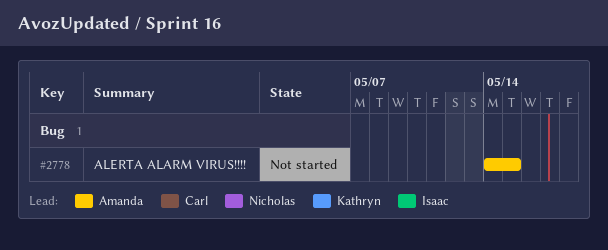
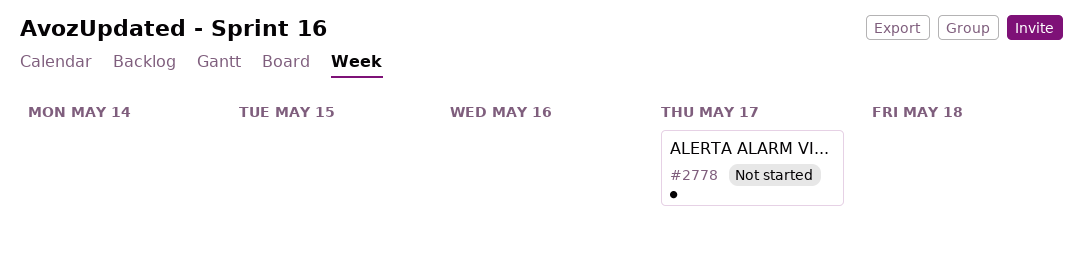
#2778, due: May 15 -> May 17

